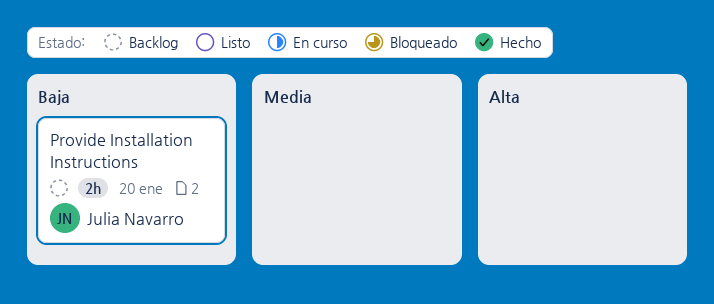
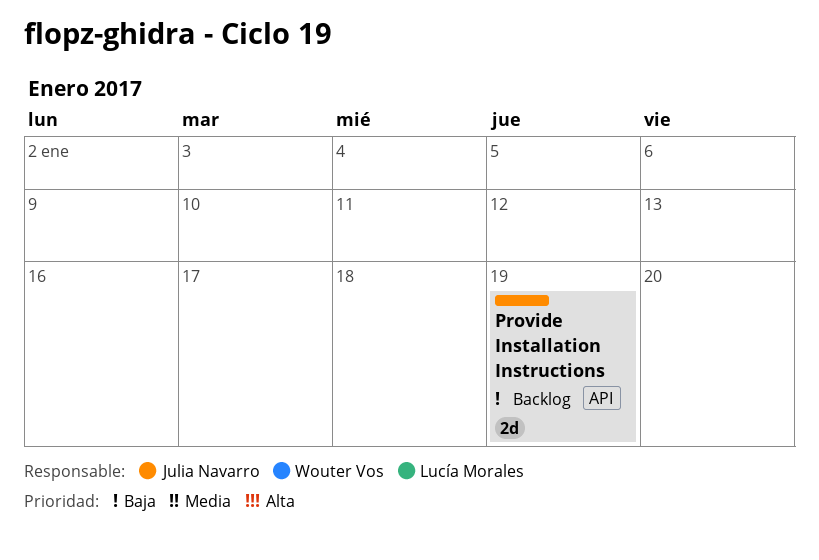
Provide Installation Instructions, estimate: 2h -> 2d
Provide Installation Instructions, due: Jan 20 -> Jan 19

